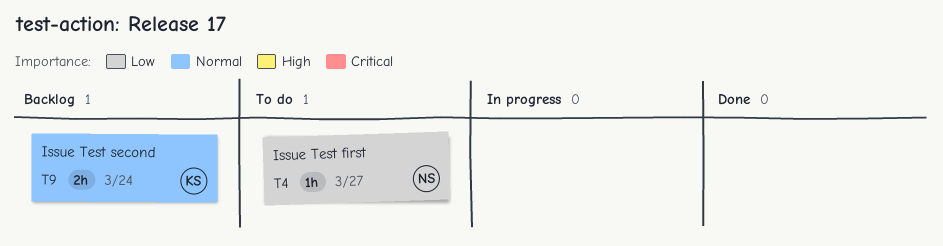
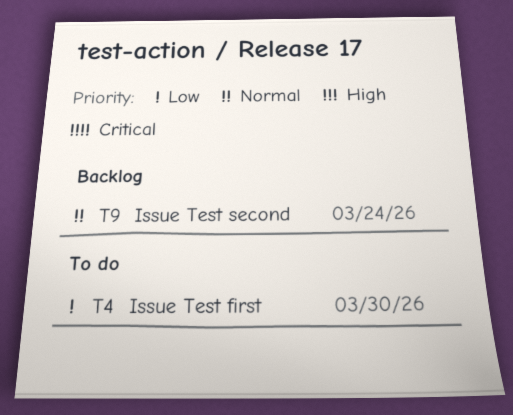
T4, due: Mar 27 -> Mar 30

